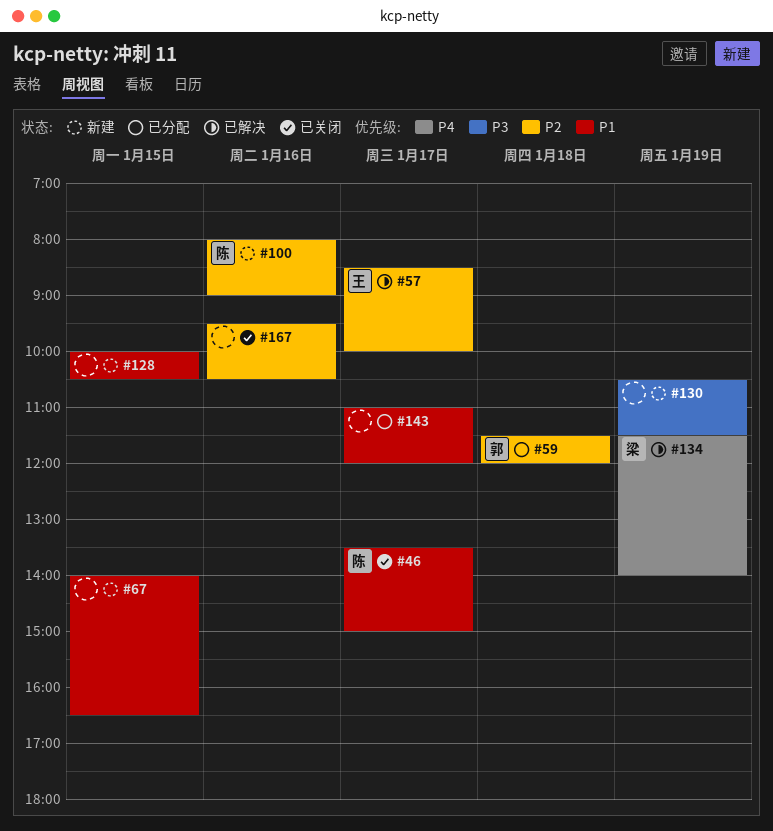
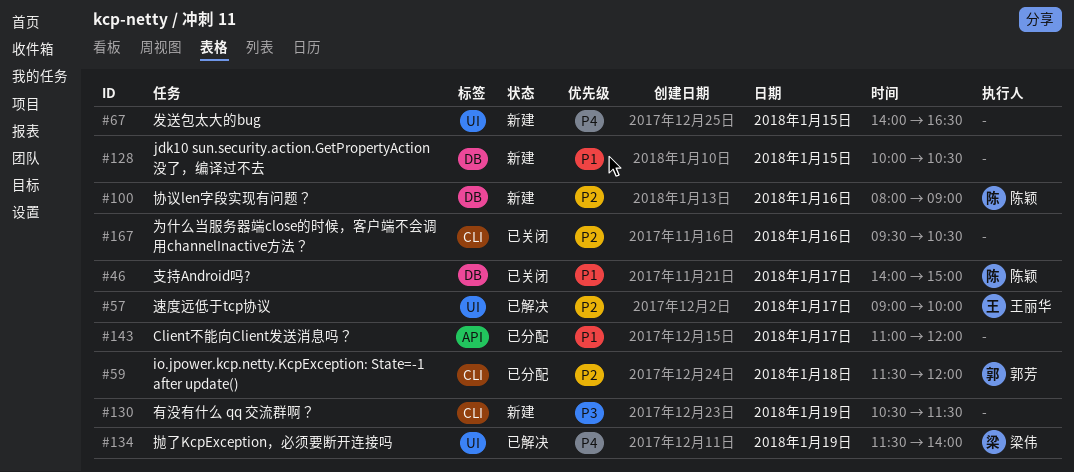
#46, begins: 13:30 -> 14:00
#57, begins: 08:30 -> 09:00
#67, priority: P1 -> P4

